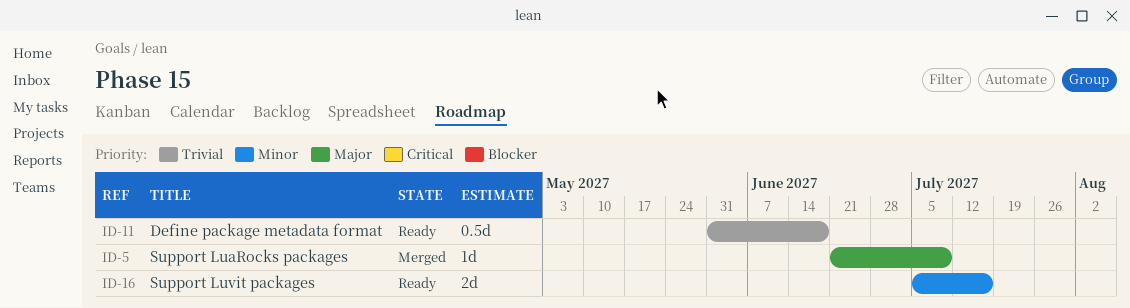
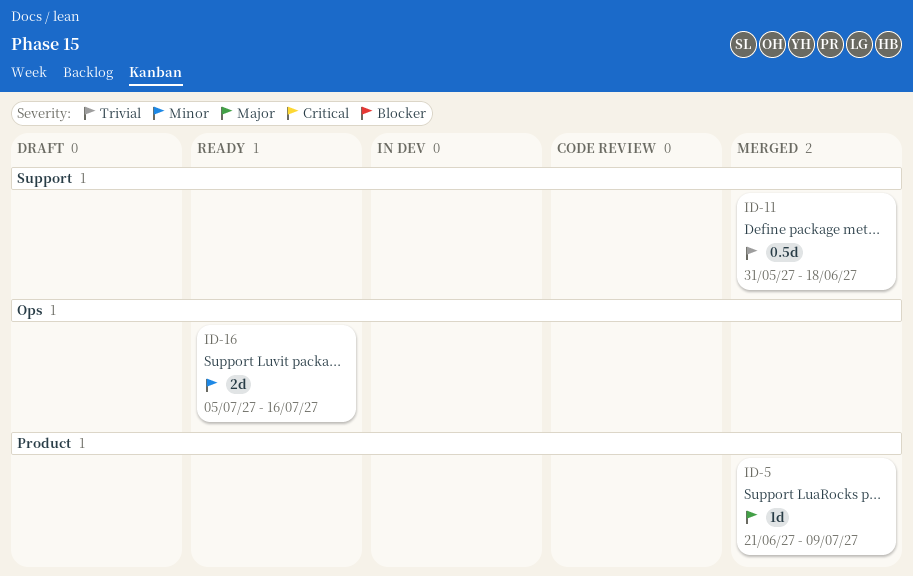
ID-11, status: Ready -> Merged

